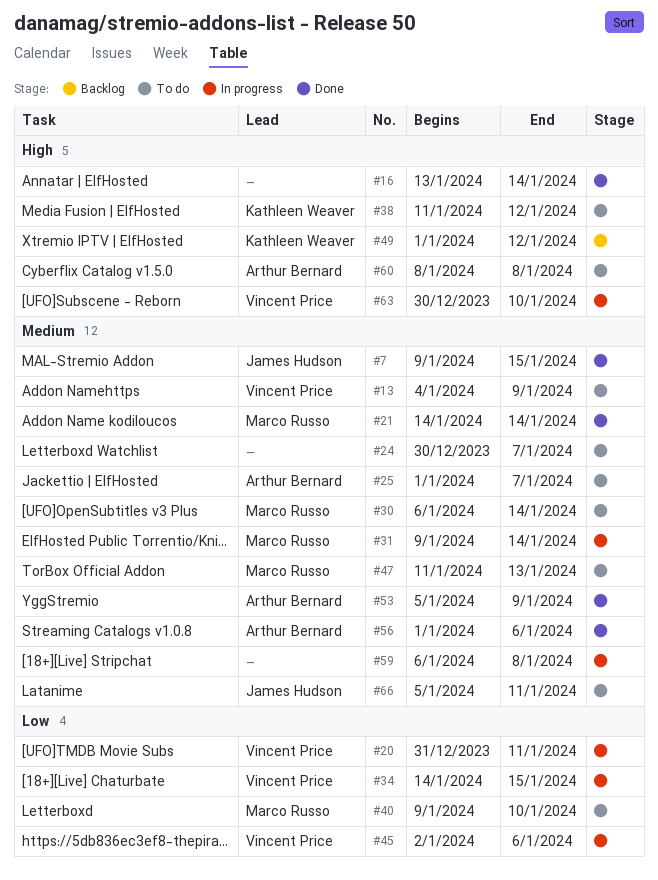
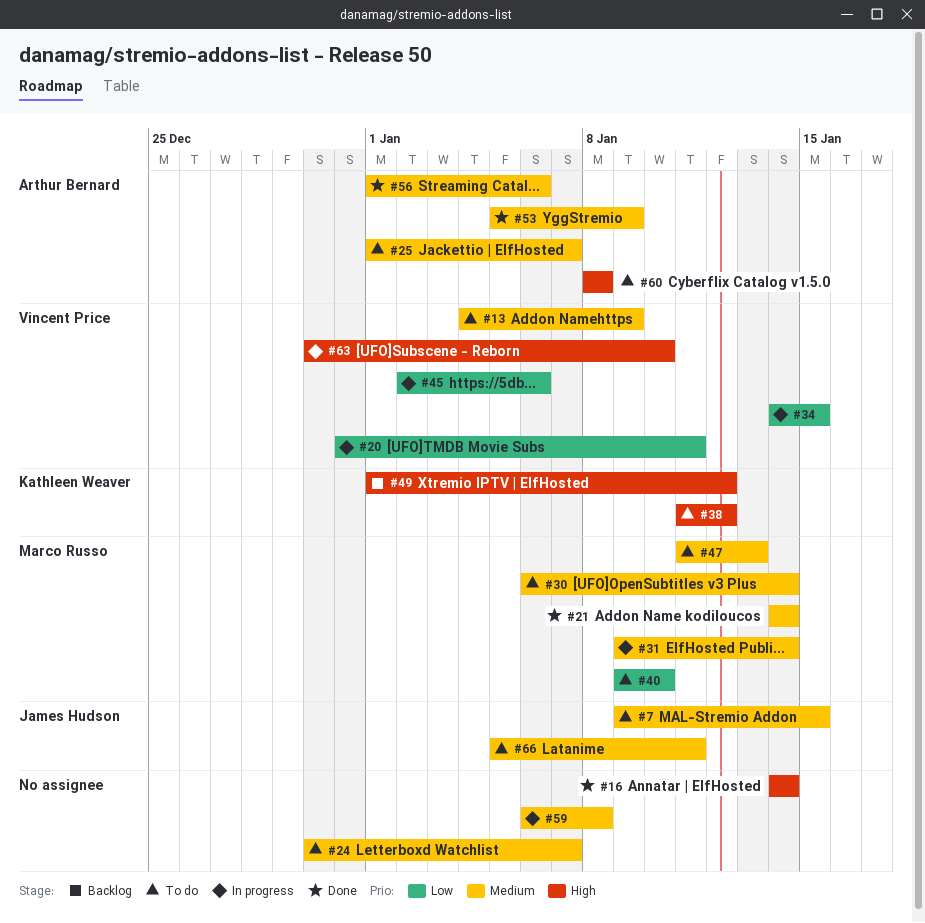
#7, status: Done -> To do
#16, start: Jan 13 -> Jan 14

